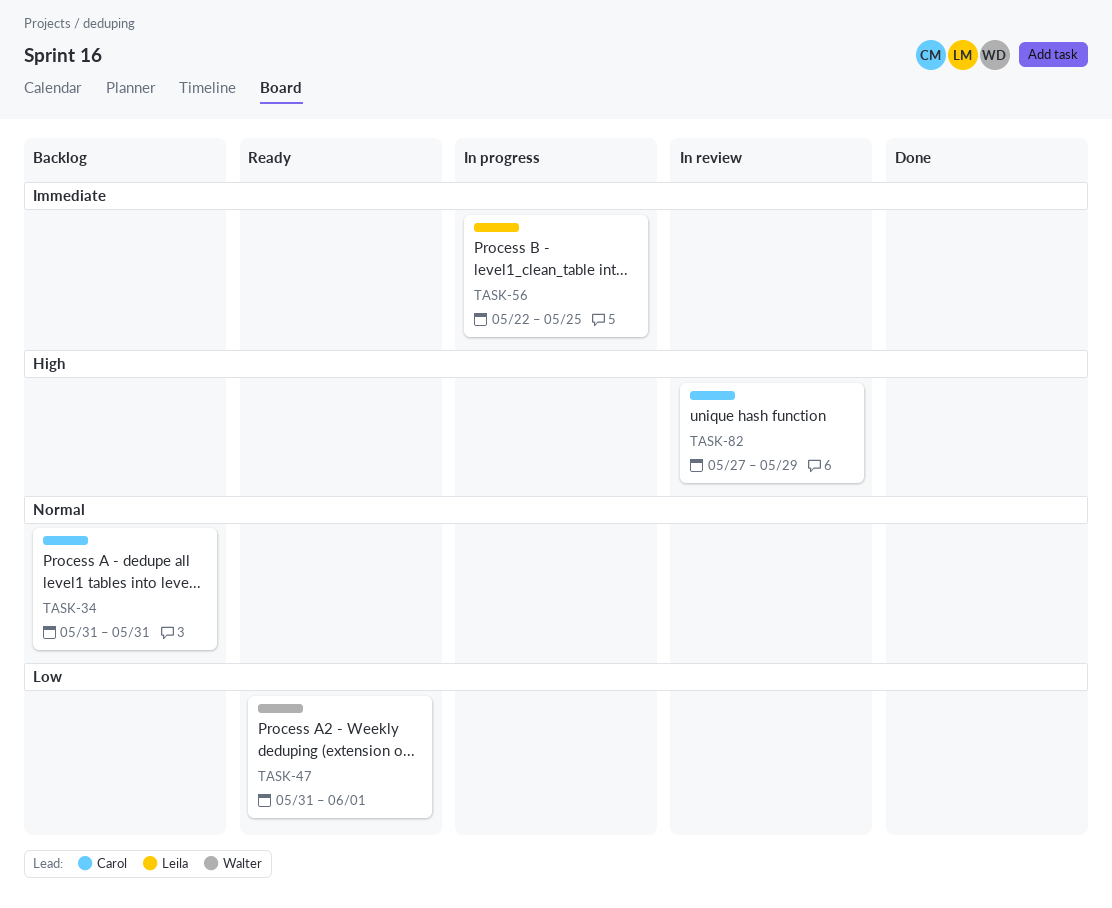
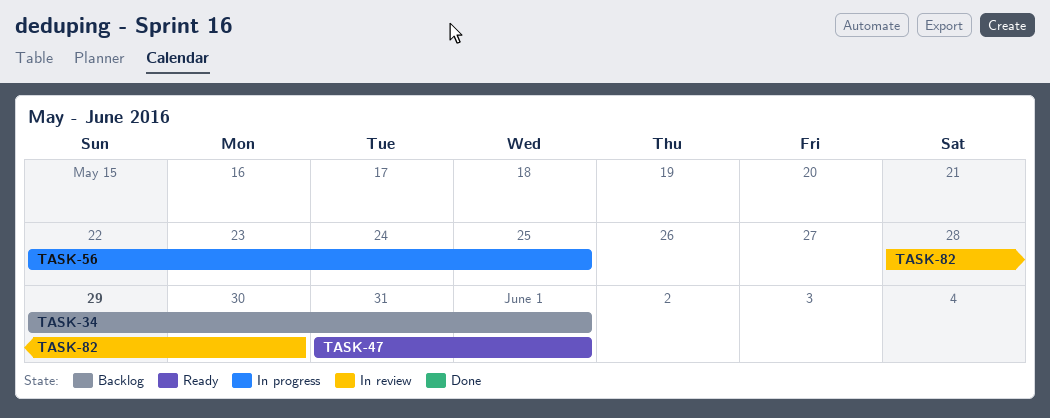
TASK-34, start: May 31 -> May 29
TASK-34, due: May 31 -> Jun 1
TASK-82, start: May 27 -> May 28
TASK-82, due: May 29 -> May 30

